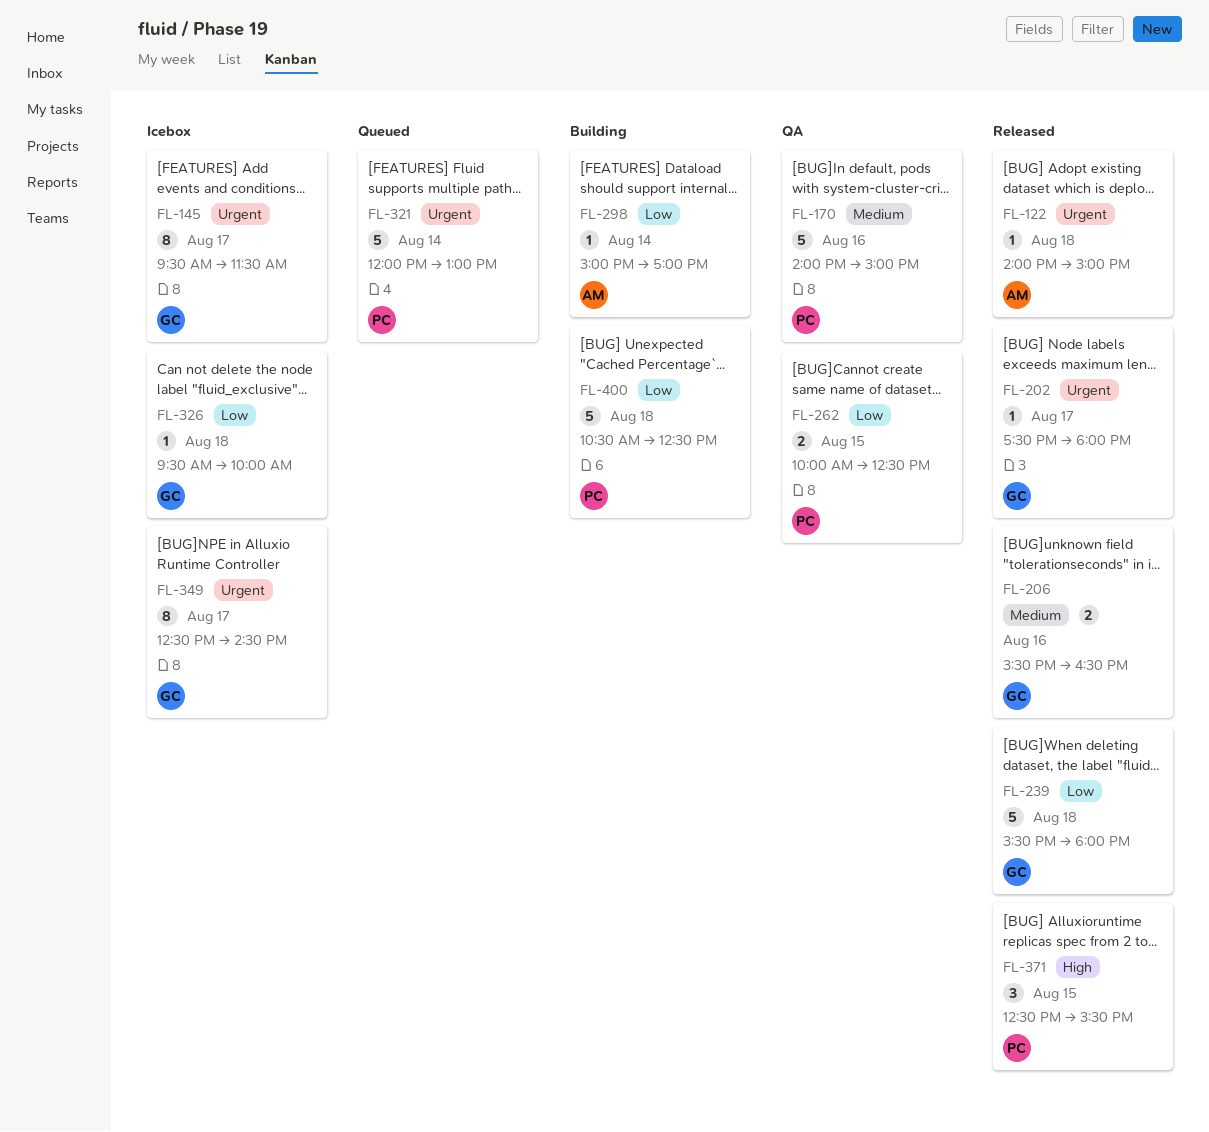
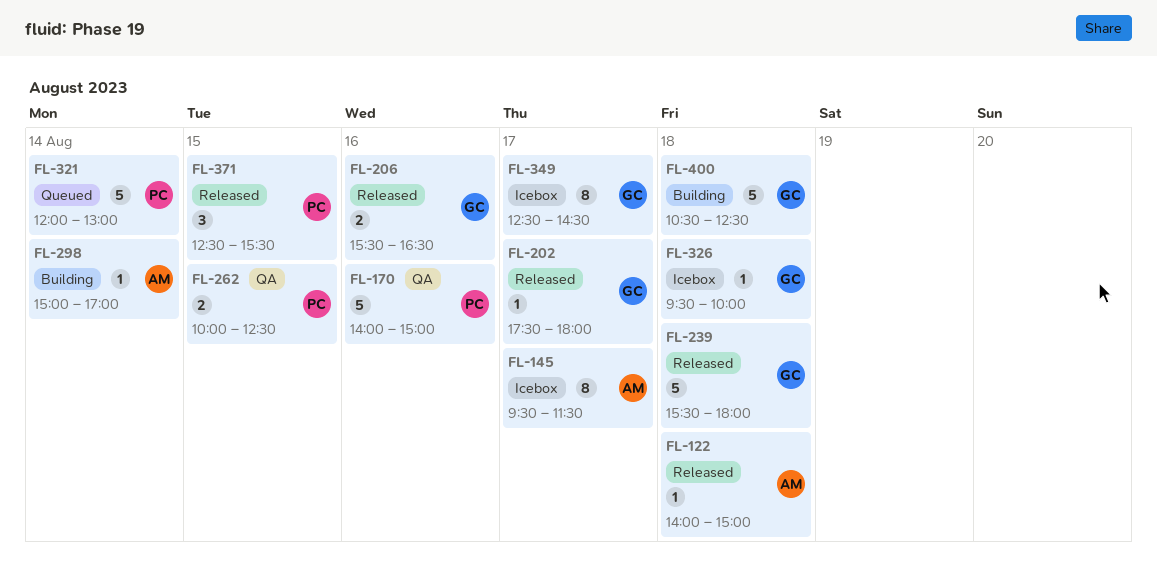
FL-145, owner: GC -> AM
FL-400, owner: PC -> GC

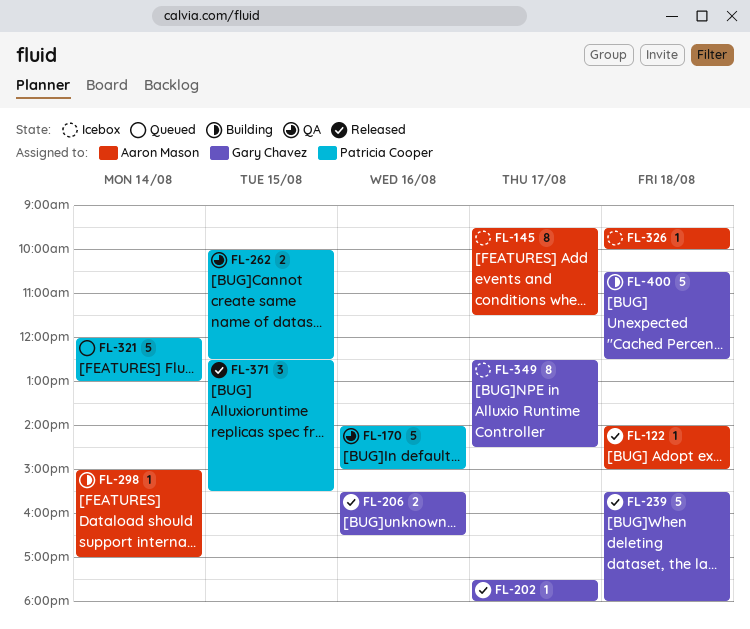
FL-326, owner: Gary Chavez -> Aaron Mason

